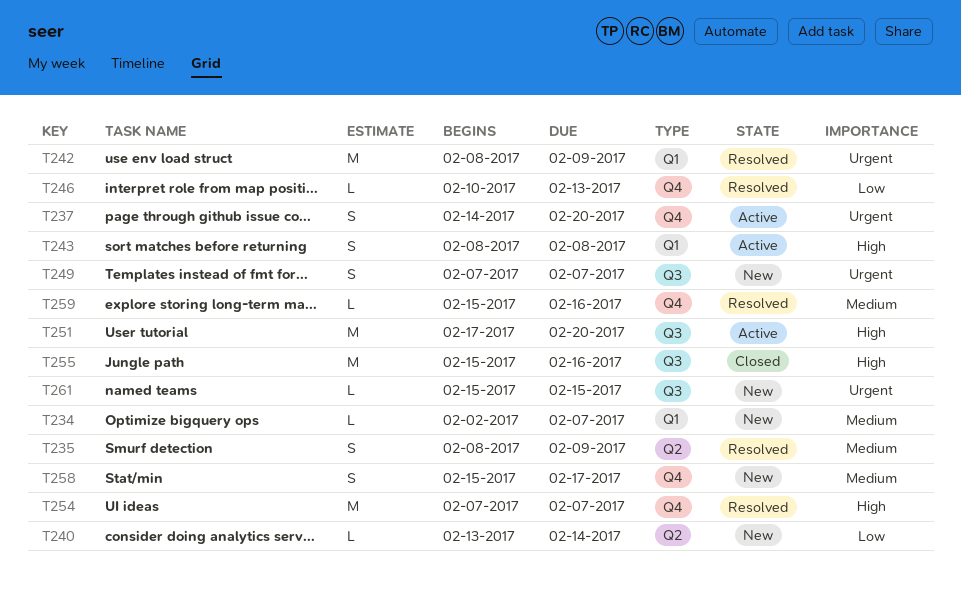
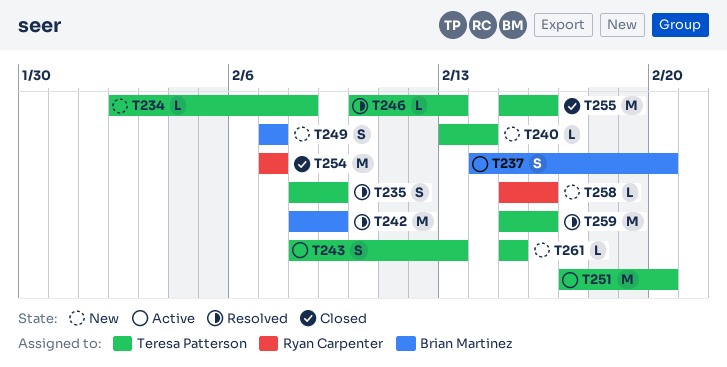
T234, due: Feb 7 -> Feb 8
T243, due: Feb 8 -> Feb 13
T254, status: Resolved -> Closed
T258, estimate: S -> L
T258, due: Feb 17 -> Feb 16
T259, estimate: L -> M

